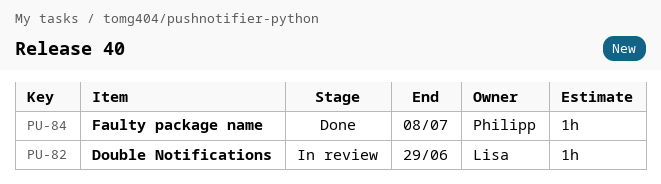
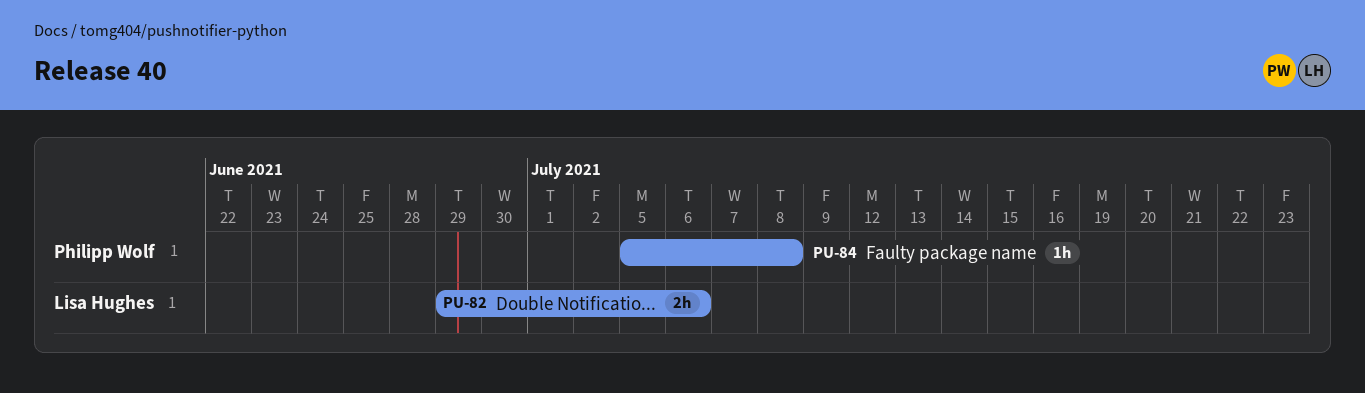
PU-82, estimate: 1h -> 2h
PU-82, due: Jun 29 -> Jul 6

